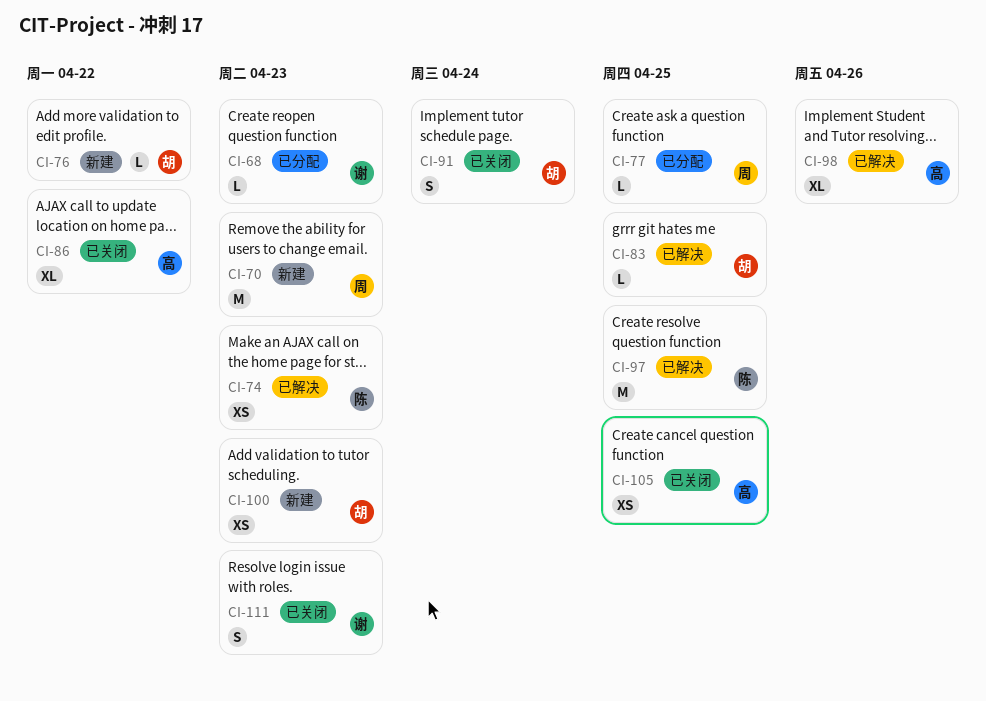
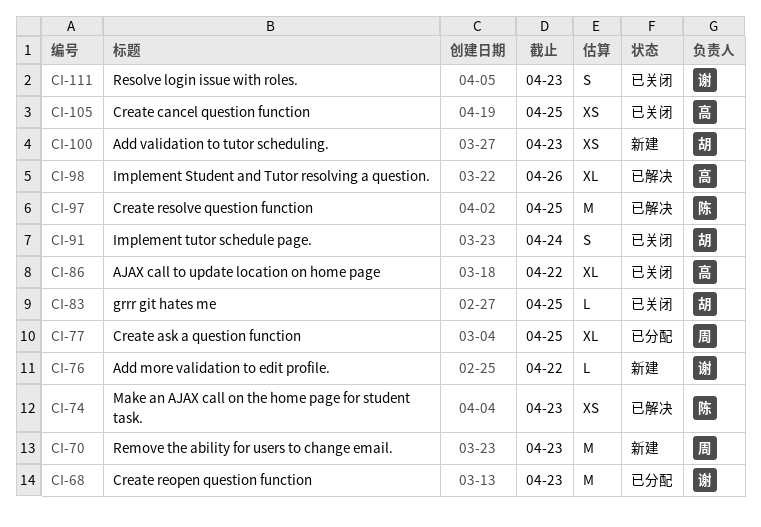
CI-68, estimate: L -> M
CI-76, owner: 胡 -> 谢
CI-77, estimate: L -> XL
CI-83, status: 已解决 -> 已关闭

